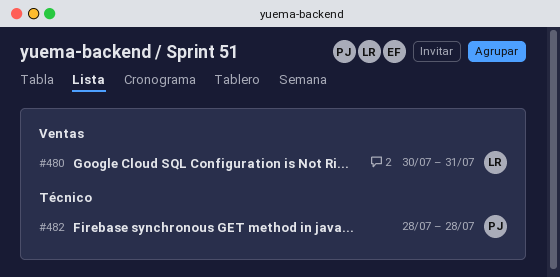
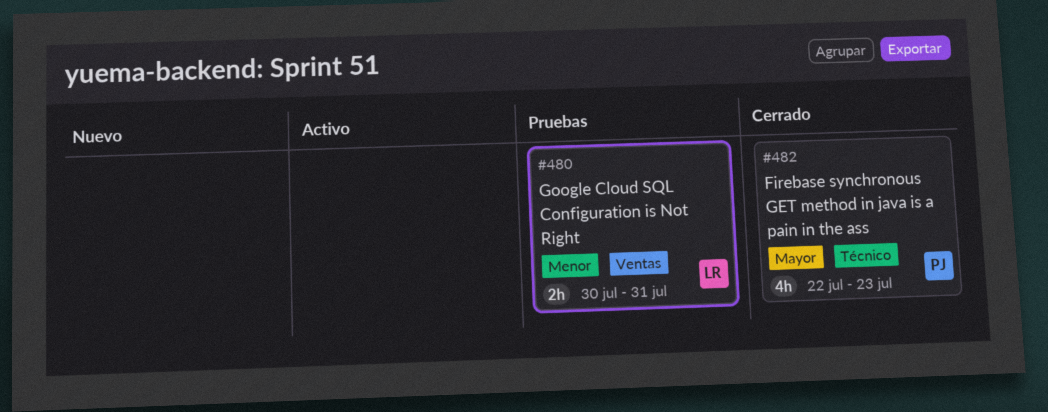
#482, start: Jul 28 -> Jul 22
#482, due: Jul 28 -> Jul 23

